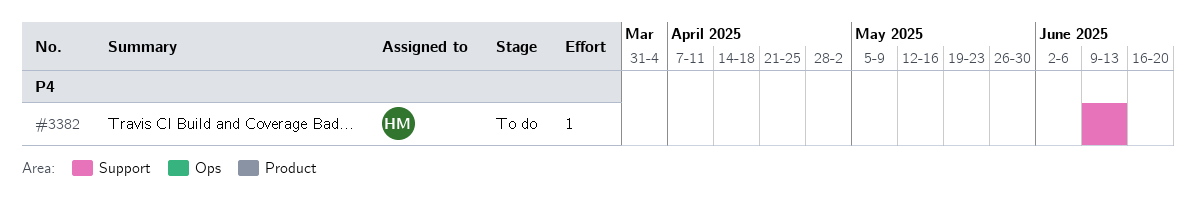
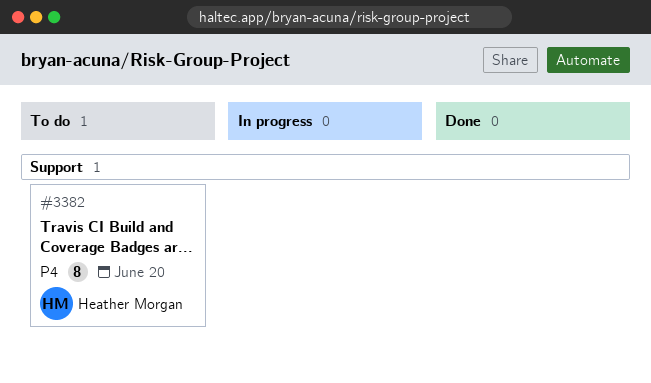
#3382, estimate: 1 -> 8
#3382, due: Jun 13 -> Jun 20

